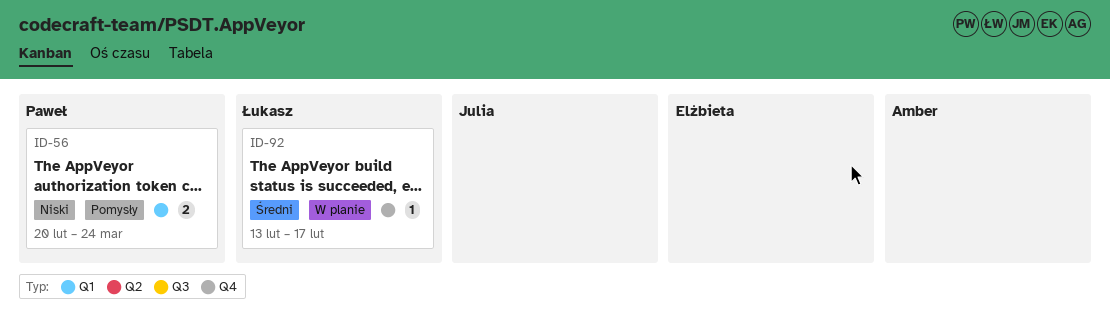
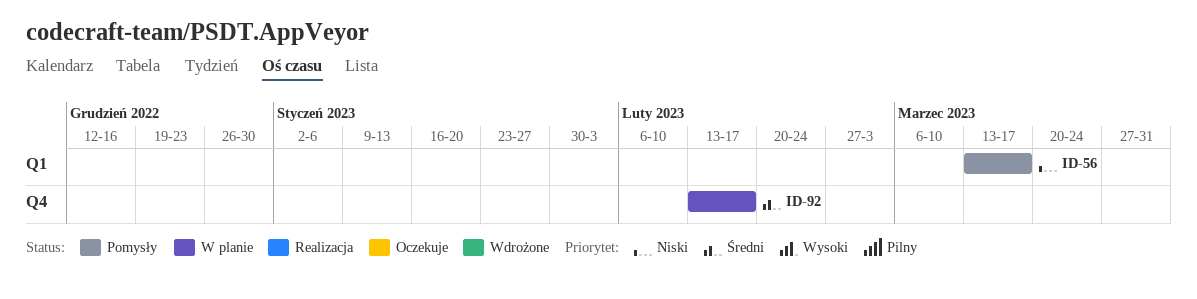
ID-56, start: Feb 20 -> Mar 13
ID-56, due: Mar 24 -> Mar 17

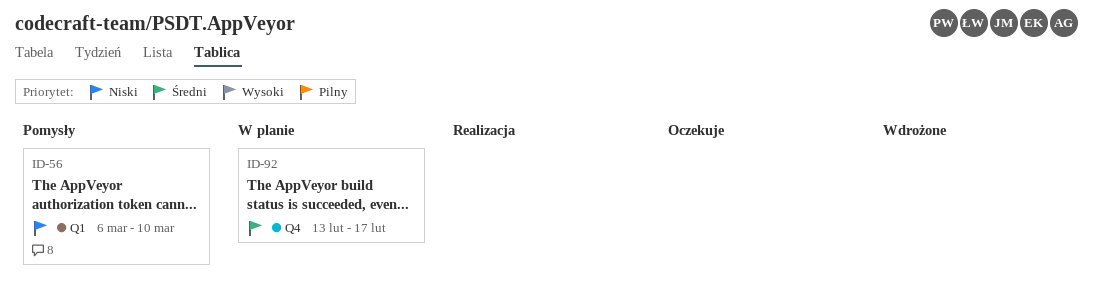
ID-56, start: Mar 13 -> Mar 6
ID-56, due: Mar 17 -> Mar 10

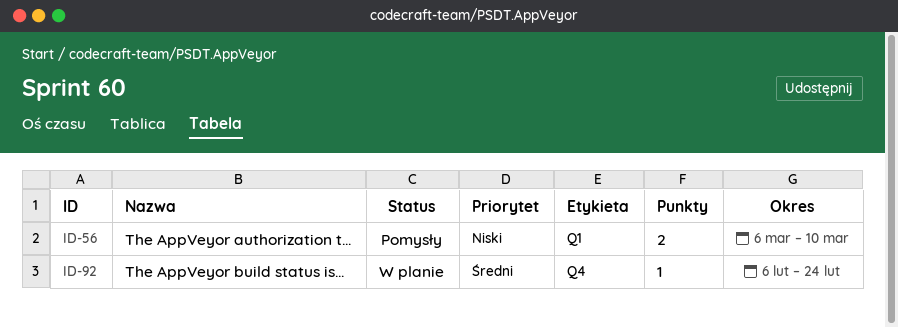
ID-92, start: Feb 13 -> Feb 6
ID-92, due: Feb 17 -> Feb 24

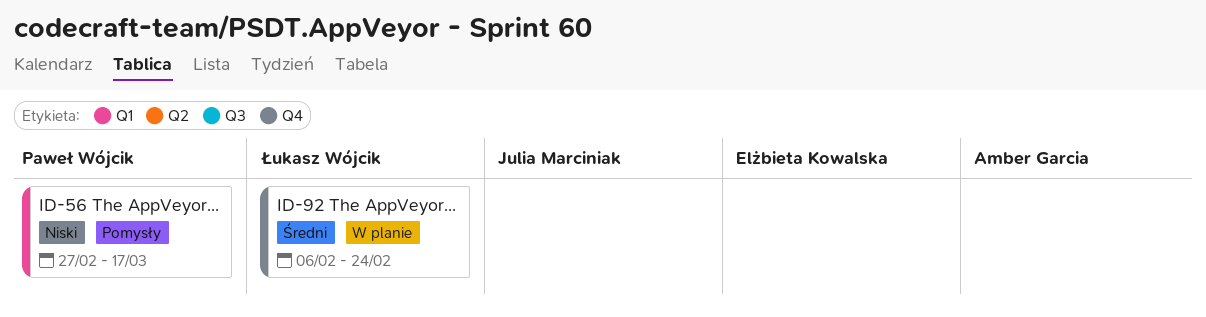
ID-56, start: Mar 6 -> Feb 27
ID-56, due: Mar 10 -> Mar 17

